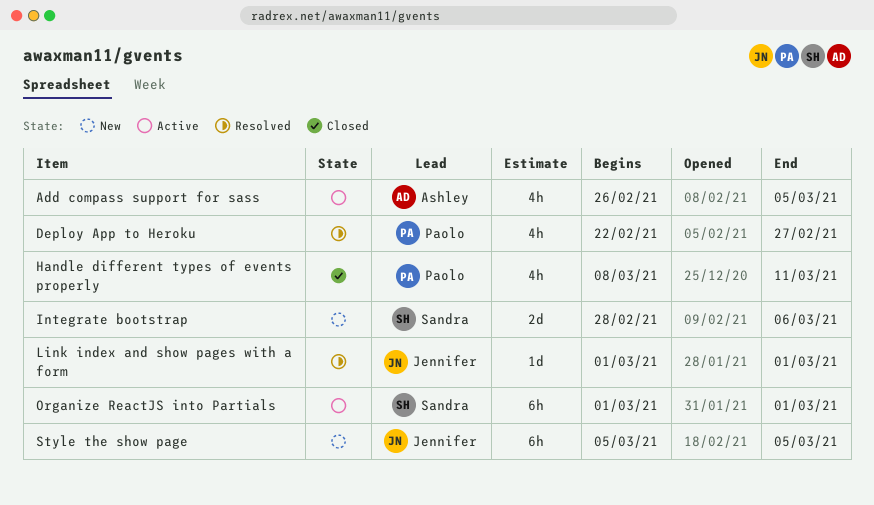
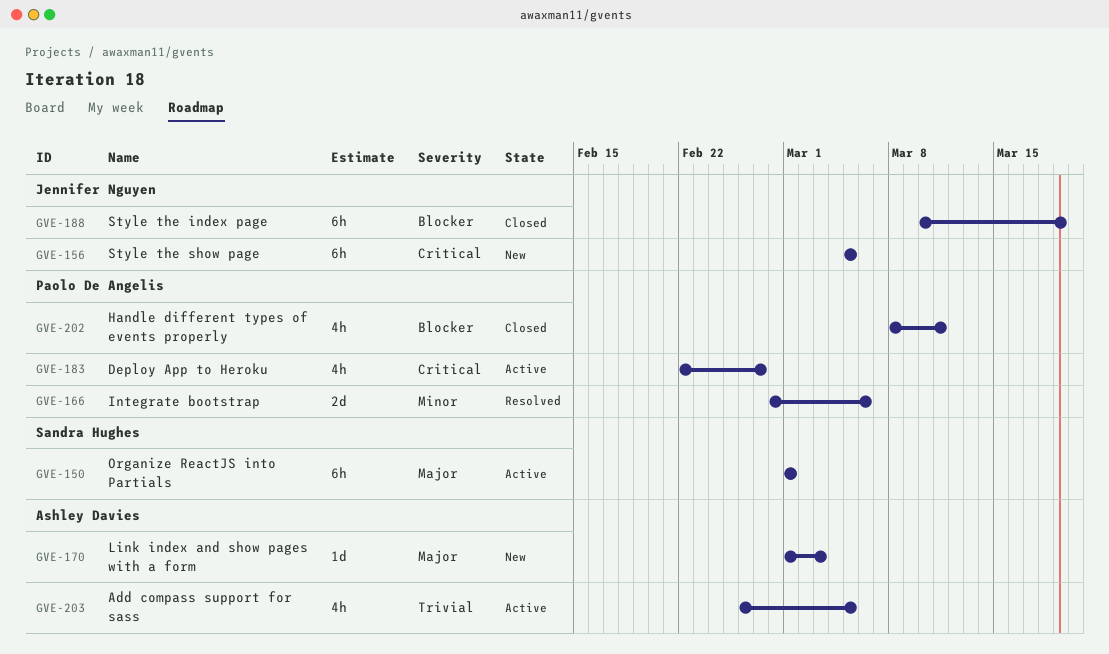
Deploy App to Heroku, status: Resolved -> Active
Integrate bootstrap, status: New -> Resolved
Integrate bootstrap, owner: Sandra Hughes -> Paolo De Angelis
Link index and show pages with a form, status: Resolved -> New
Link index and show pages with a form, owner: Jennifer Nguyen -> Ashley Davies
Link index and show pages with a form, due: Mar 1 -> Mar 3
Style the index page: none -> present

